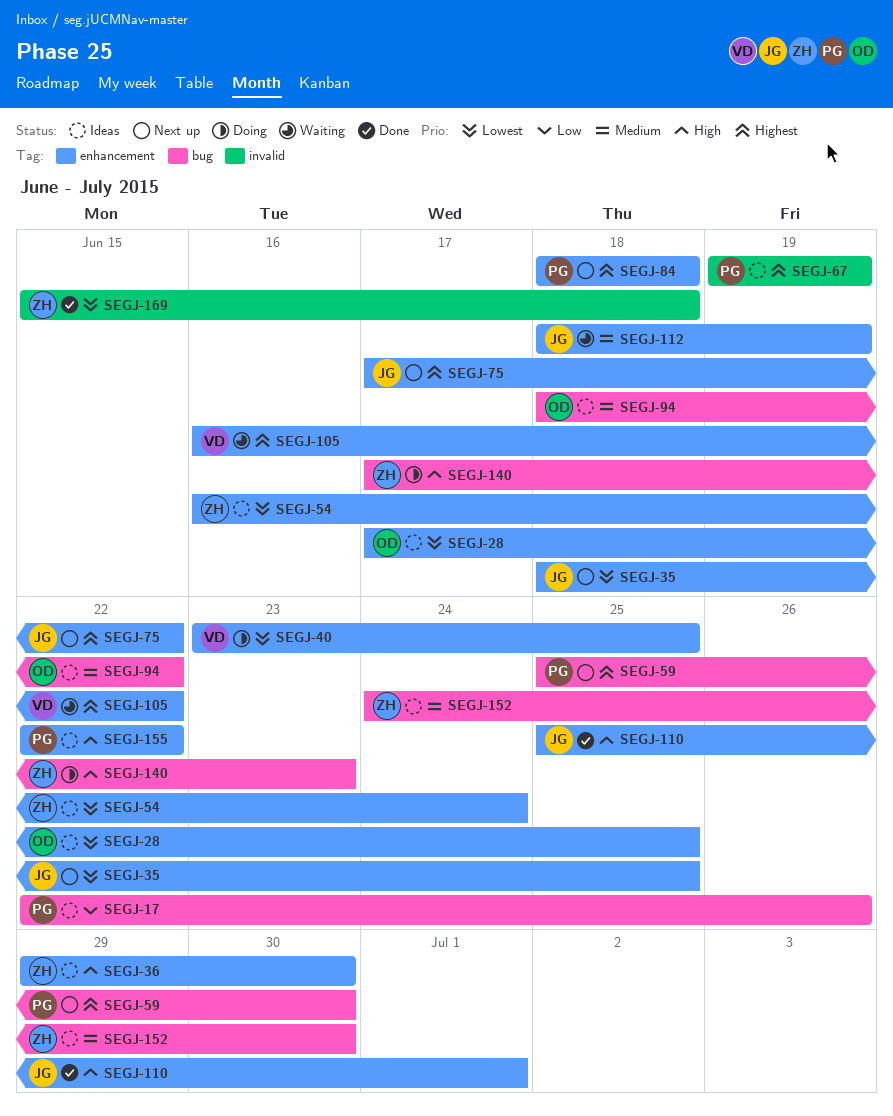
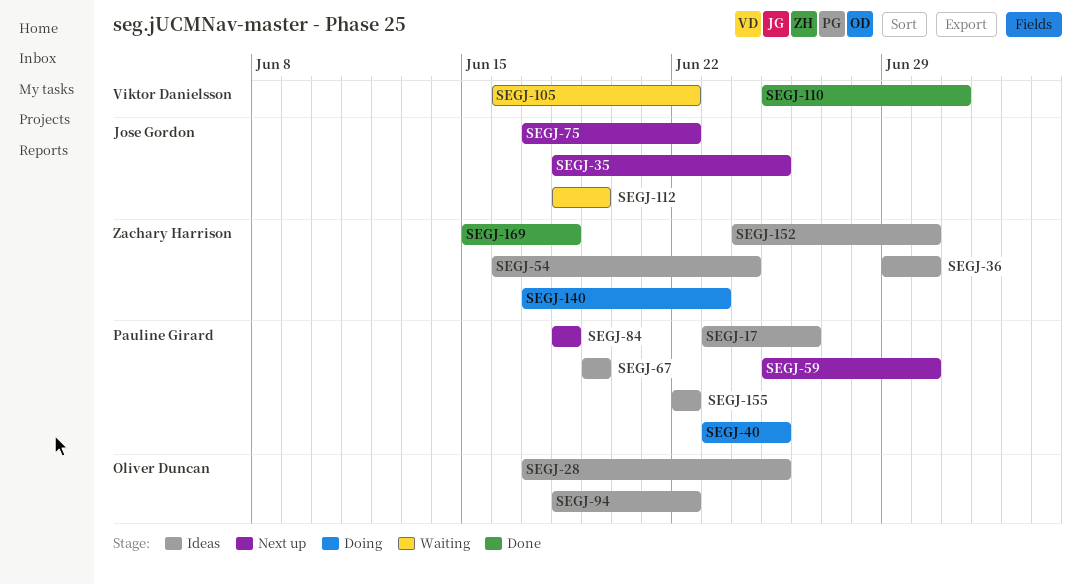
SEGJ-17, start: Jun 22 -> Jun 23
SEGJ-40, owner: Viktor Danielsson -> Pauline Girard
SEGJ-110, owner: Jose Gordon -> Viktor Danielsson

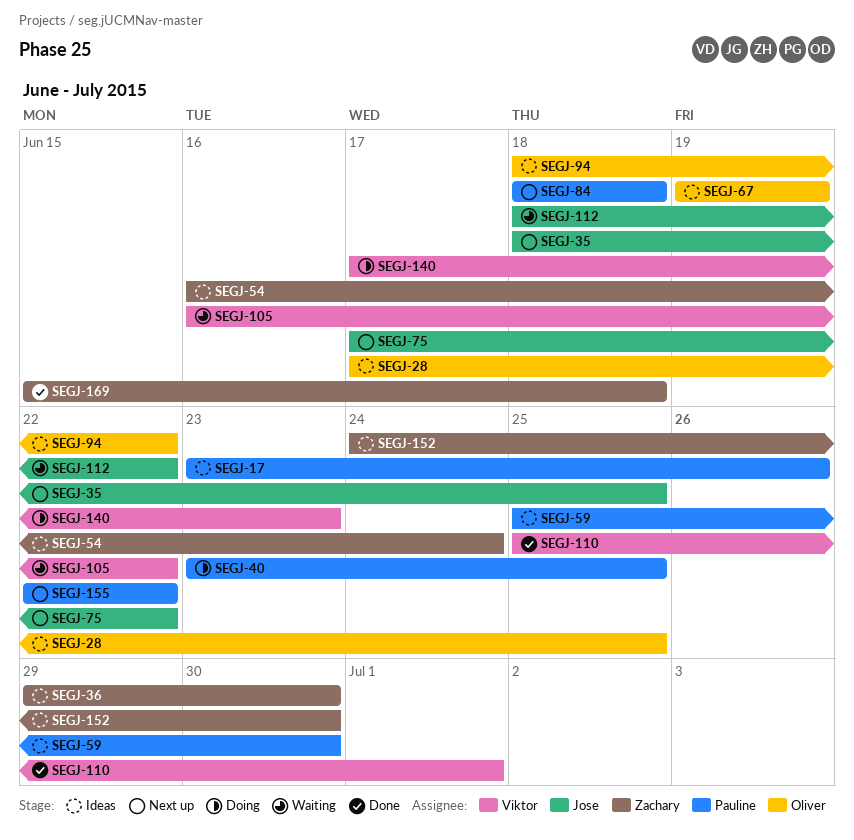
SEGJ-59, status: Next up -> Ideas
SEGJ-67, owner: Pauline Girard -> Oliver Duncan
SEGJ-112, due: Jun 19 -> Jun 22
SEGJ-140, owner: Zachary Harrison -> Viktor Danielsson
SEGJ-155, status: Ideas -> Next up

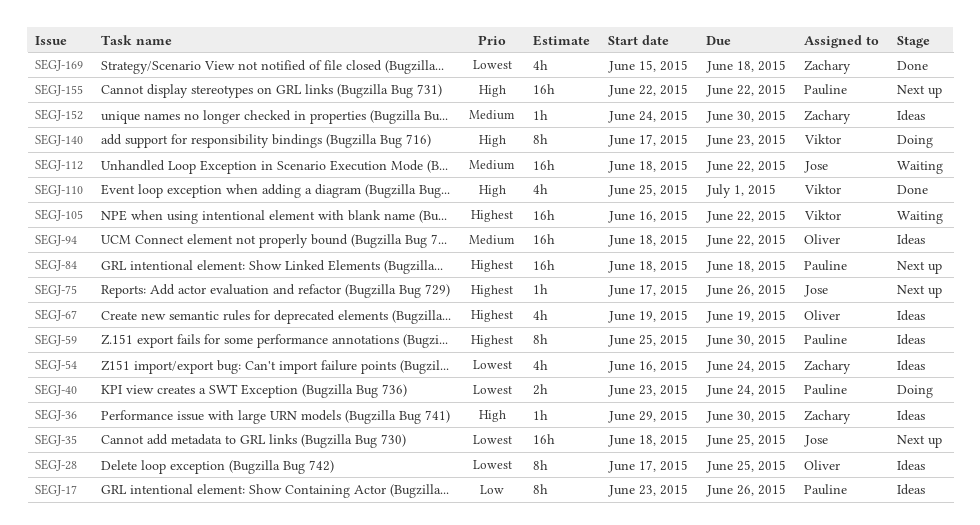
SEGJ-40, due: Jun 25 -> Jun 24
SEGJ-75, due: Jun 22 -> Jun 26

